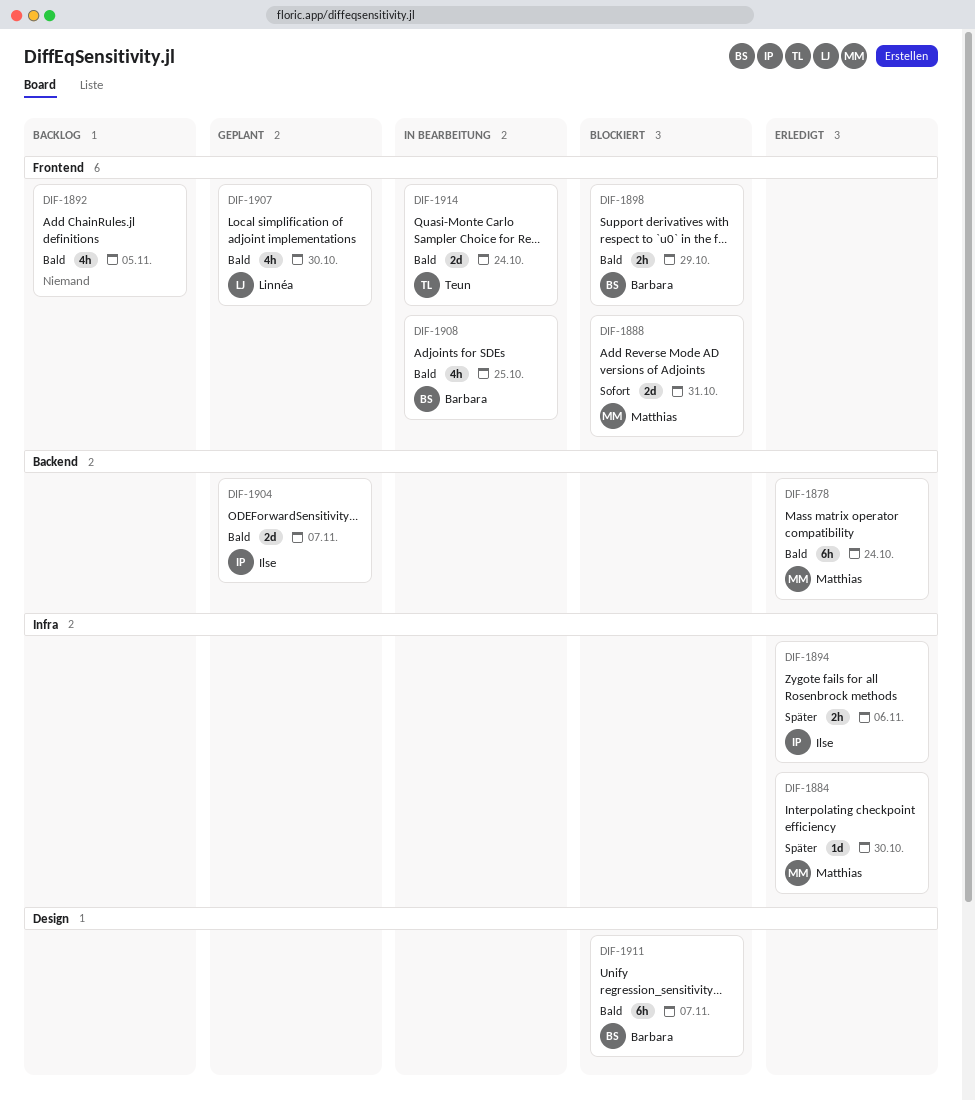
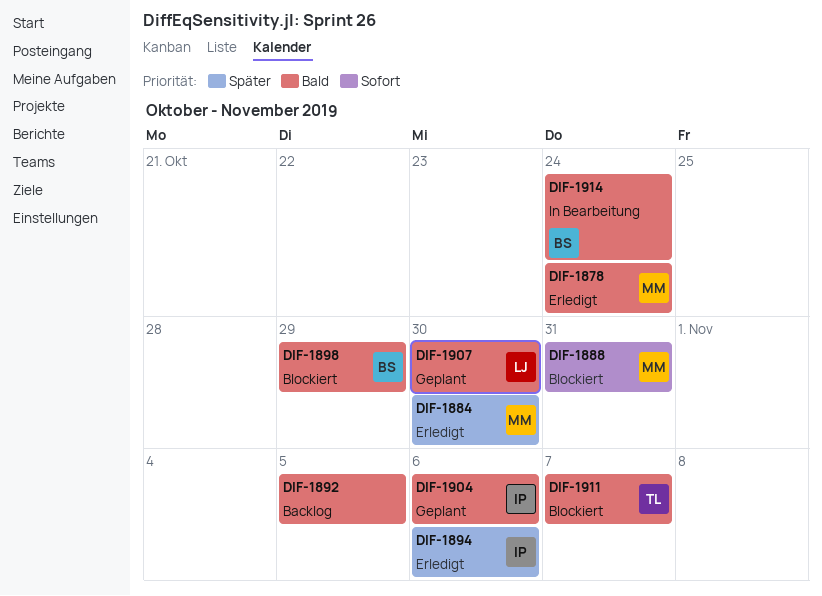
DIF-1904, due: Nov 7 -> Nov 6
DIF-1908: present -> none
DIF-1911, owner: Barbara -> Teun
DIF-1914, owner: Teun -> Barbara

